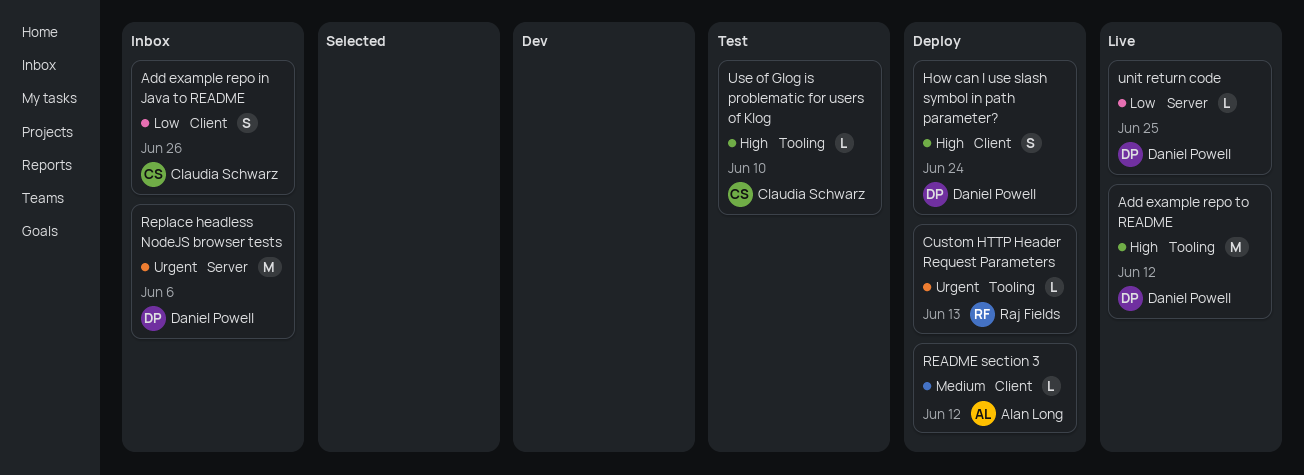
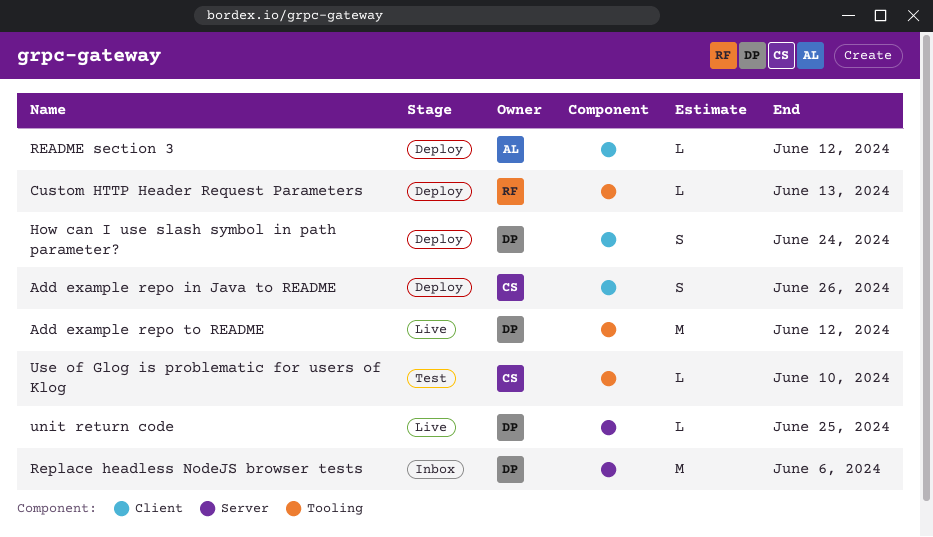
Add example repo in Java to README, status: Inbox -> Deploy

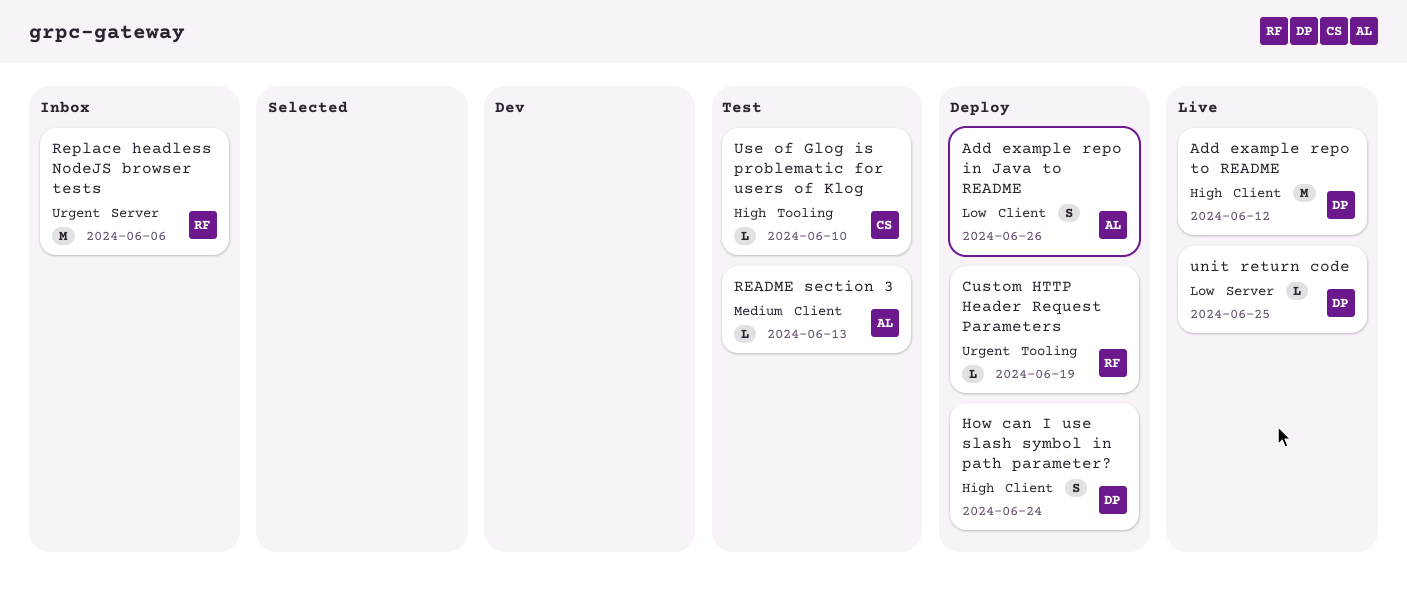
Add example repo in Java to README, owner: CS -> AL
Add example repo to README, label: Tooling -> Client
Custom HTTP Header Request Parameters, due: Jun 13 -> Jun 19
README section 3, status: Deploy -> Test
README section 3, due: Jun 12 -> Jun 13
Replace headless NodeJS browser tests, owner: DP -> RF

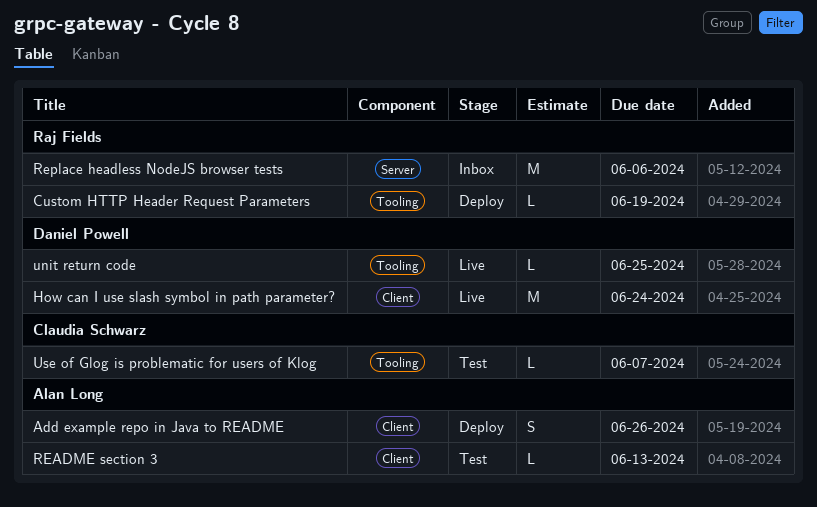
Add example repo to README: present -> none
How can I use slash symbol in path parameter?, status: Deploy -> Live
How can I use slash symbol in path parameter?, estimate: S -> M
unit return code, label: Server -> Tooling
Use of Glog is problematic for users of Klog, due: Jun 10 -> Jun 7

